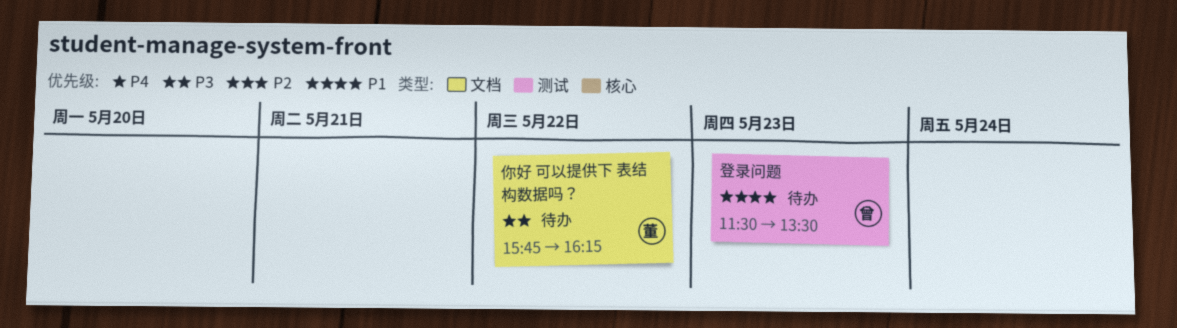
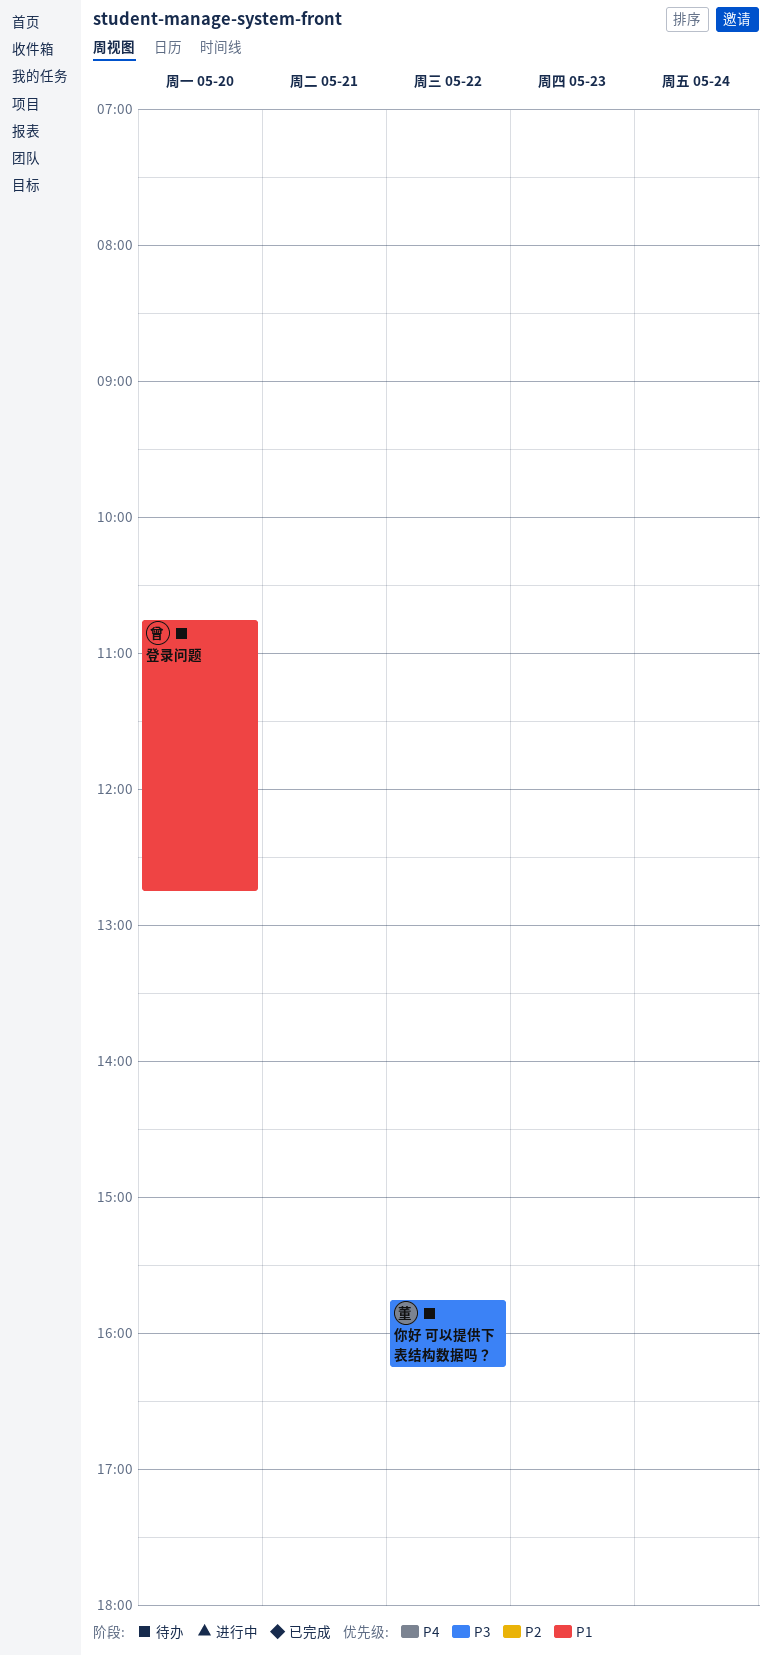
登录问题, day: May 23 -> May 20
登录问题, begins: 11:30 -> 10:45
登录问题, ends: 13:30 -> 12:45

